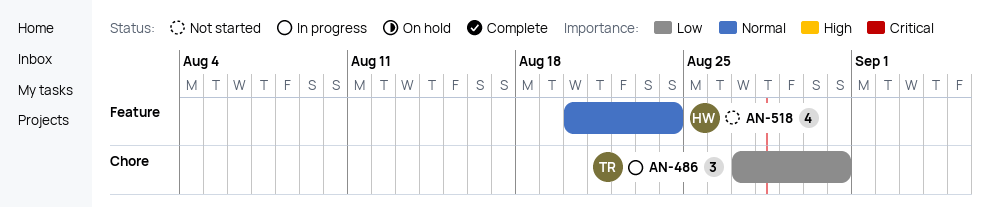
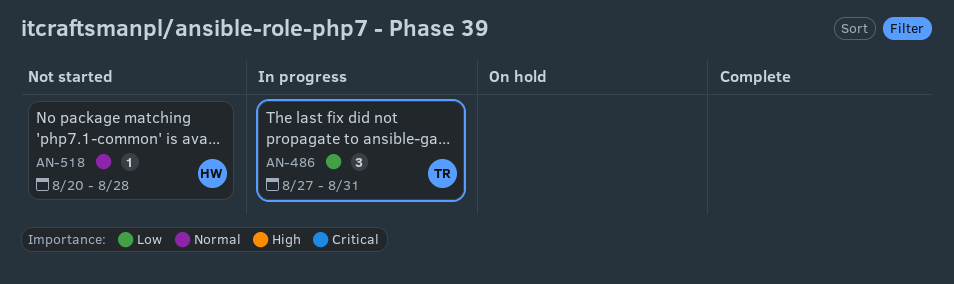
AN-518, estimate: 4 -> 1
AN-518, due: Aug 24 -> Aug 28

